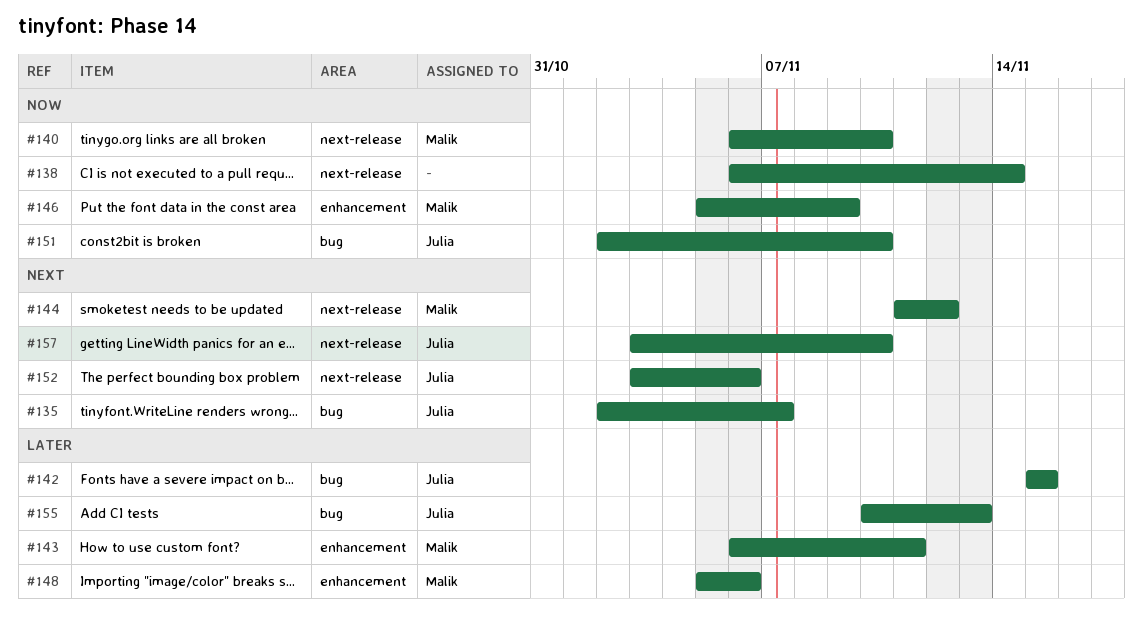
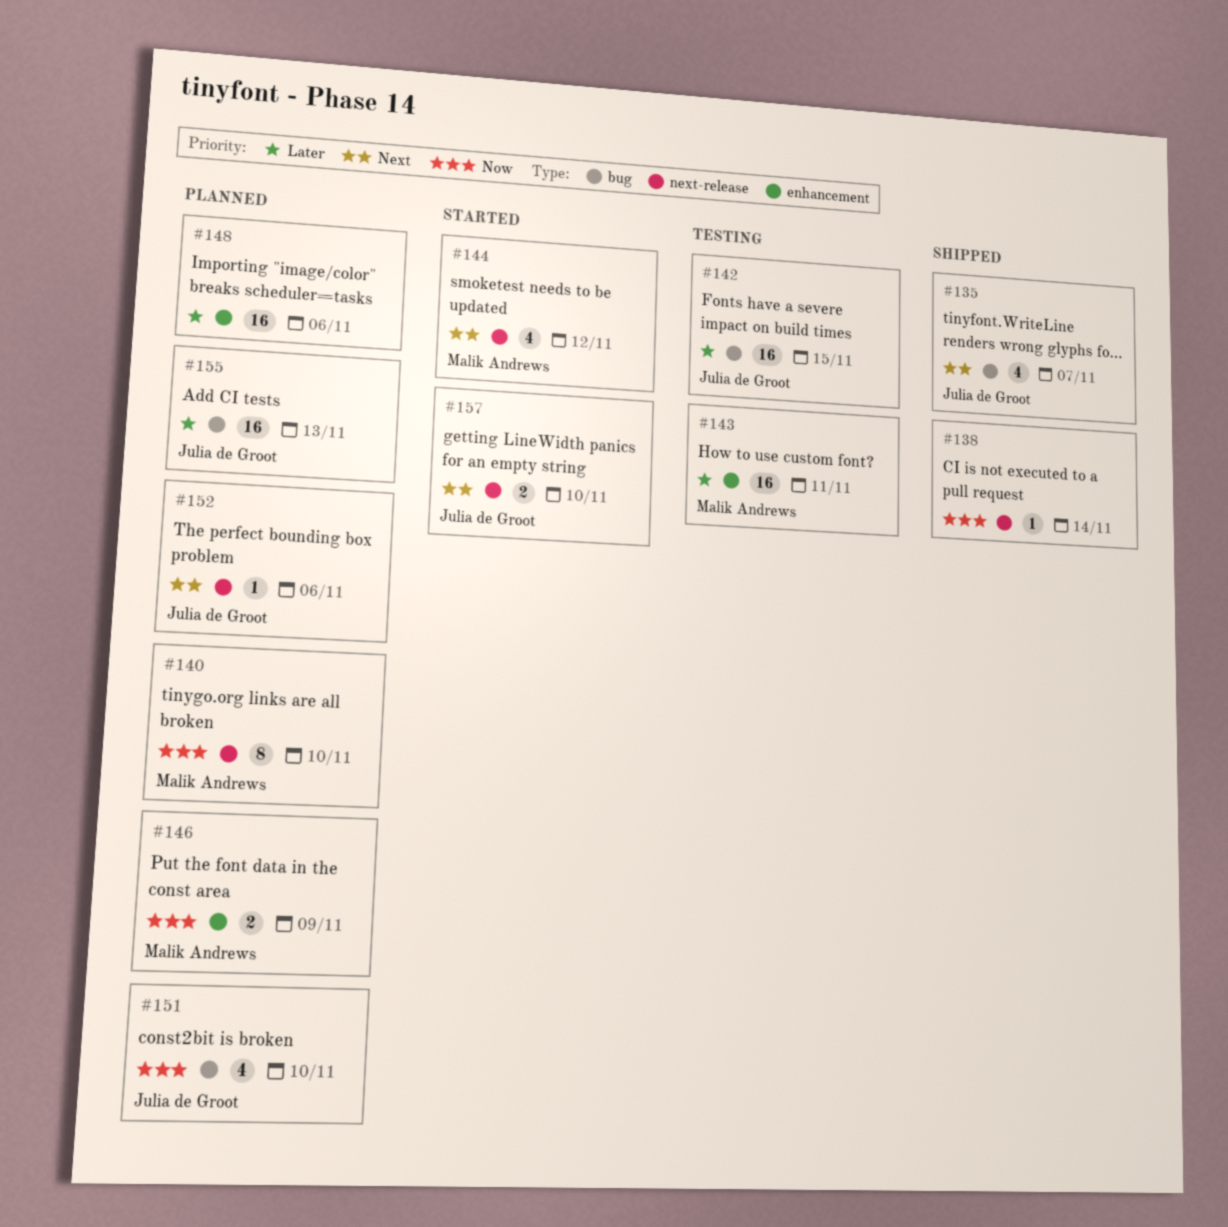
#148, owner: Malik Andrews -> none

